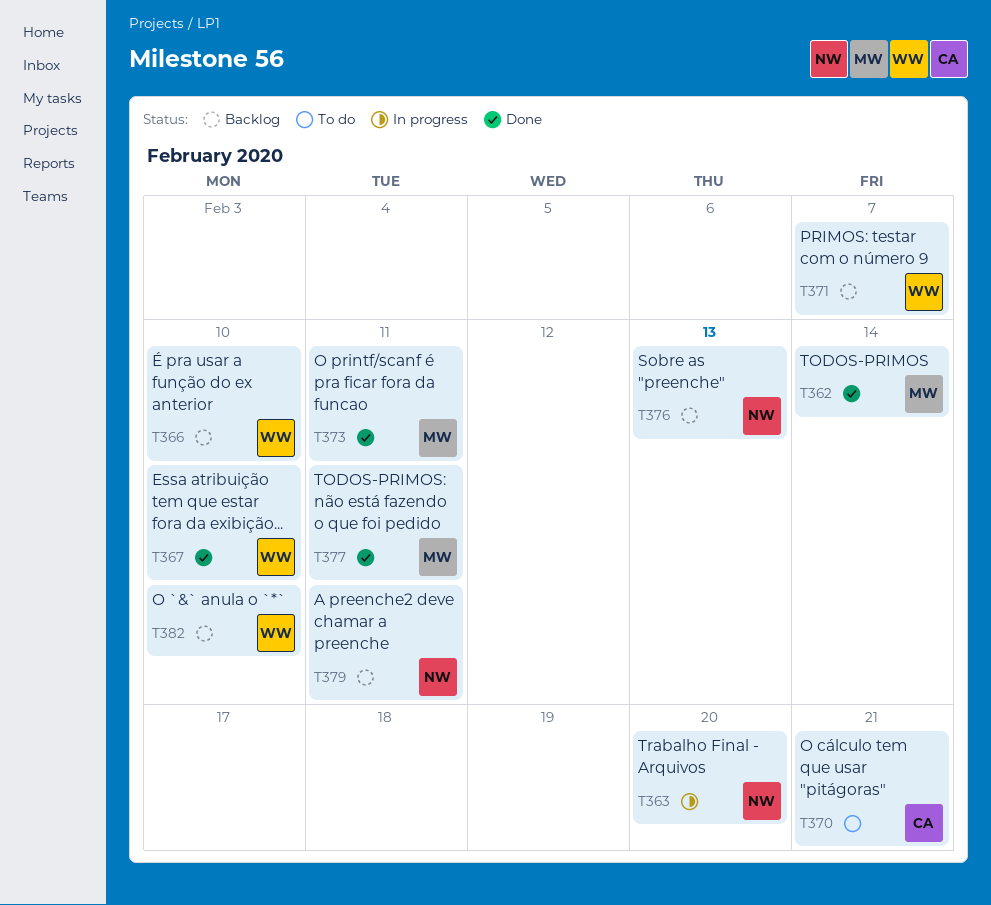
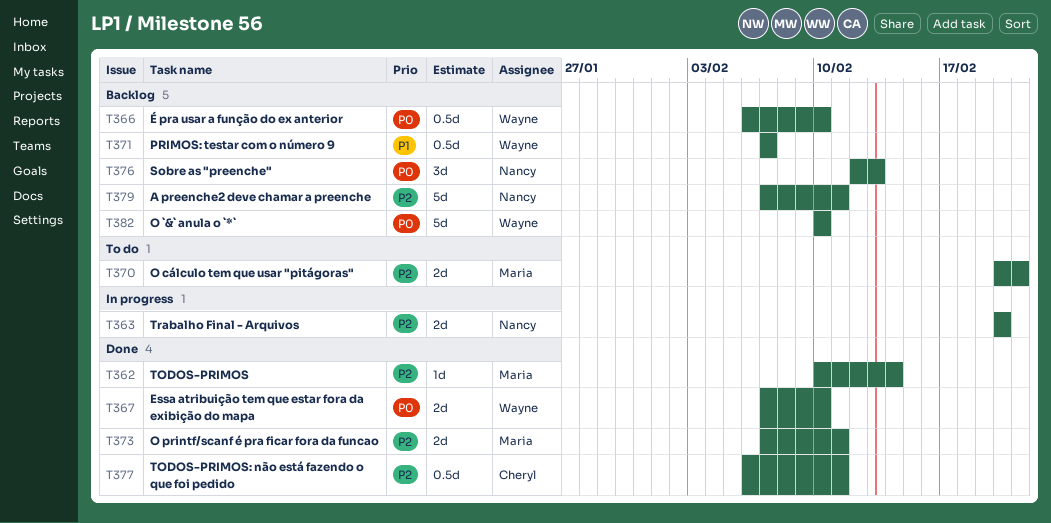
T370, owner: Cheryl -> Maria
T377, owner: Maria -> Cheryl

